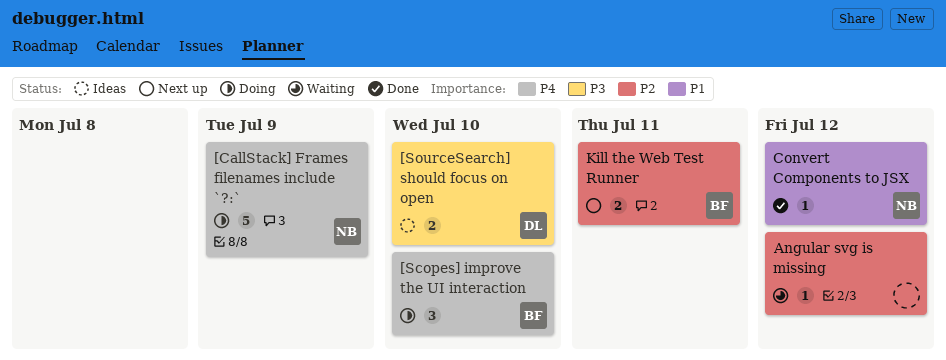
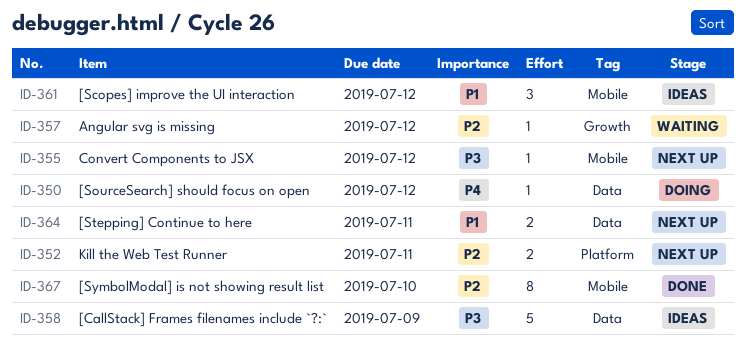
[CallStack] Frames filenames include `?:`, status: Doing -> Ideas
[CallStack] Frames filenames include `?:`, priority: P4 -> P3
[Scopes] improve the UI interaction, status: Doing -> Ideas
[Scopes] improve the UI interaction, priority: P4 -> P1
[Scopes] improve the UI interaction, due: Jul 10 -> Jul 12
[SourceSearch] should focus on open, status: Ideas -> Doing
[SourceSearch] should focus on open, priority: P3 -> P4
[SourceSearch] should focus on open, estimate: 2 -> 1
[SourceSearch] should focus on open, due: Jul 10 -> Jul 12
[Stepping] Continue to here: none -> present
[SymbolModal] is not showing result list: none -> present
Convert Components to JSX, status: Done -> Next up
Convert Components to JSX, priority: P1 -> P3

